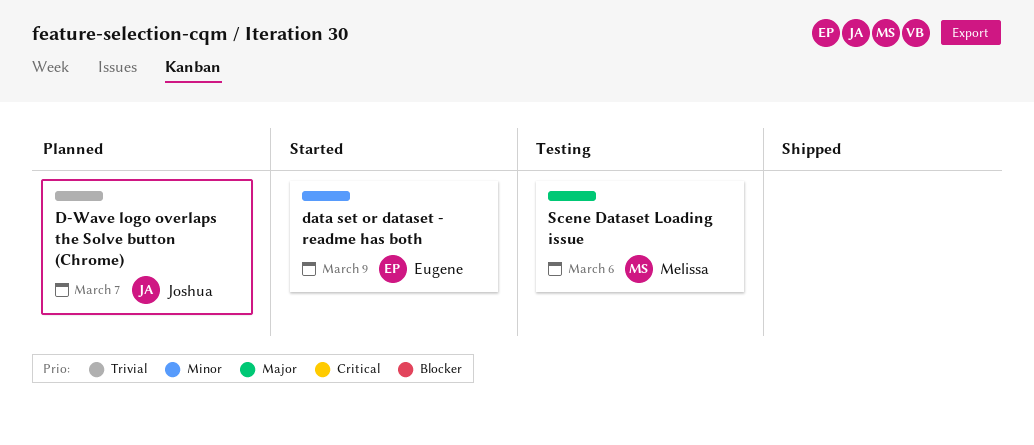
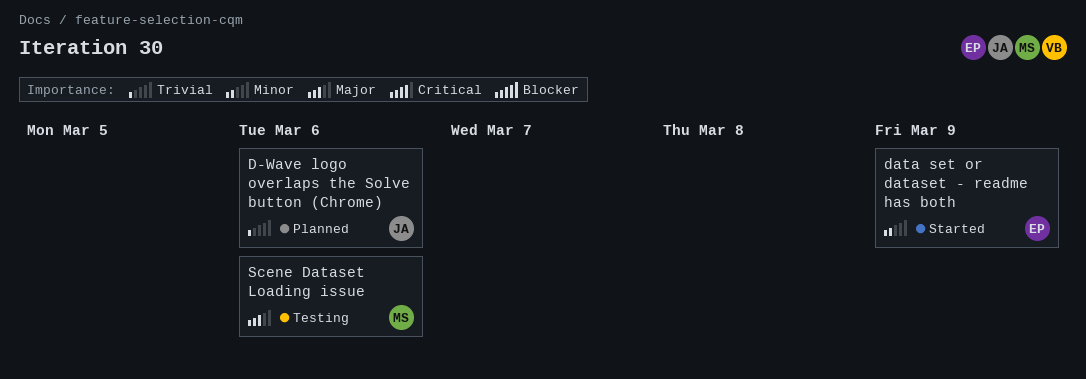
D-Wave logo overlaps the Solve button (Chrome), due: Mar 7 -> Mar 6

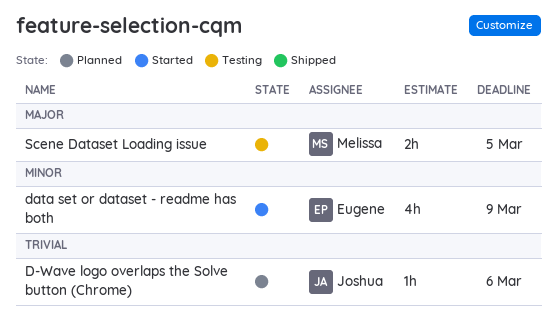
Scene Dataset Loading issue, due: Mar 6 -> Mar 5

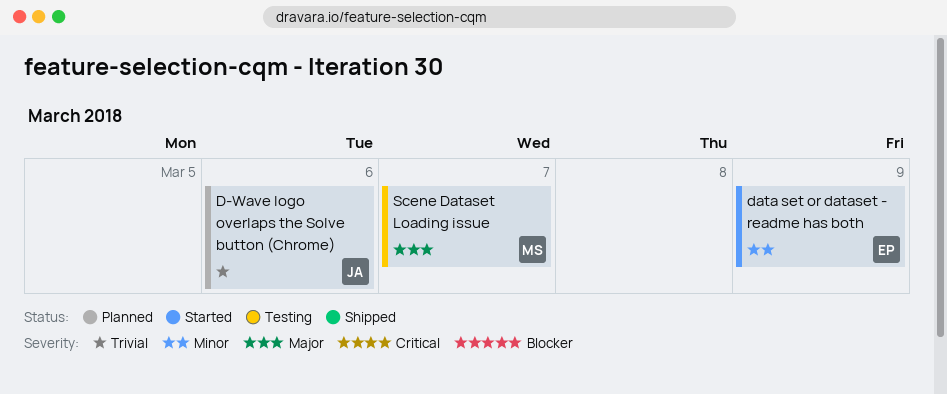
Scene Dataset Loading issue, due: Mar 5 -> Mar 7

